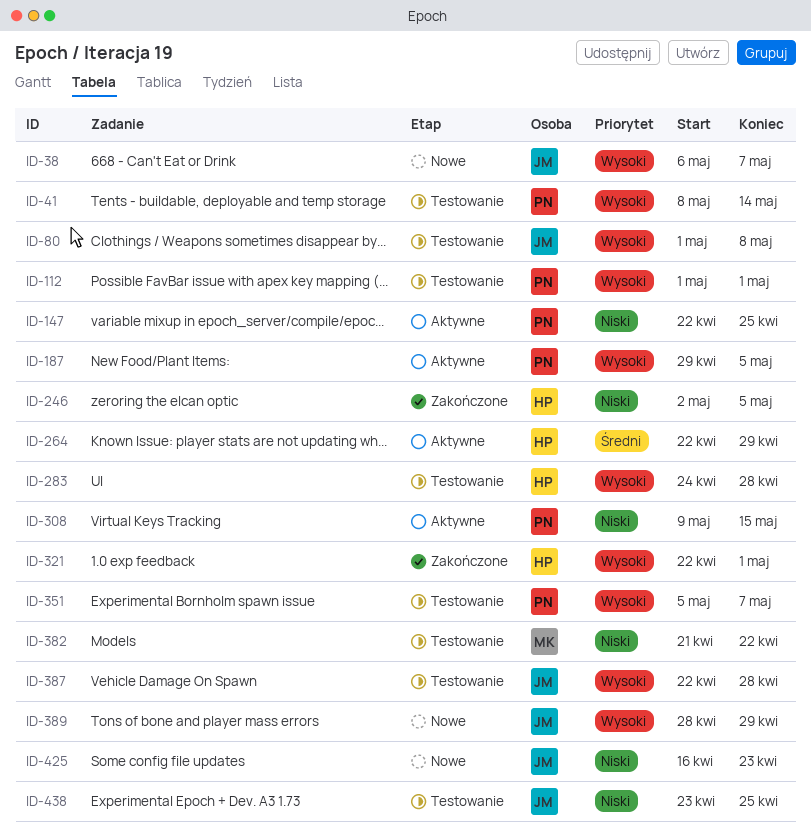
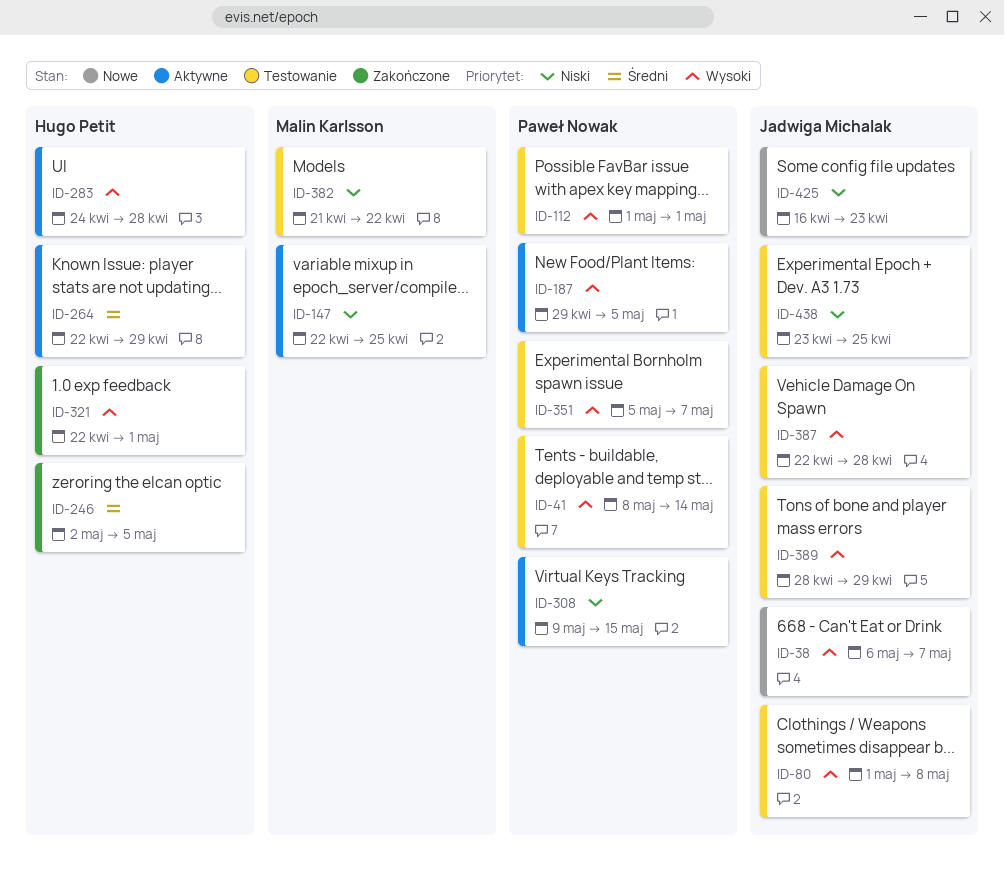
ID-147, owner: Paweł Nowak -> Malin Karlsson
ID-246, priority: Niski -> Średni
ID-283, status: Testowanie -> Aktywne
ID-389, status: Nowe -> Testowanie

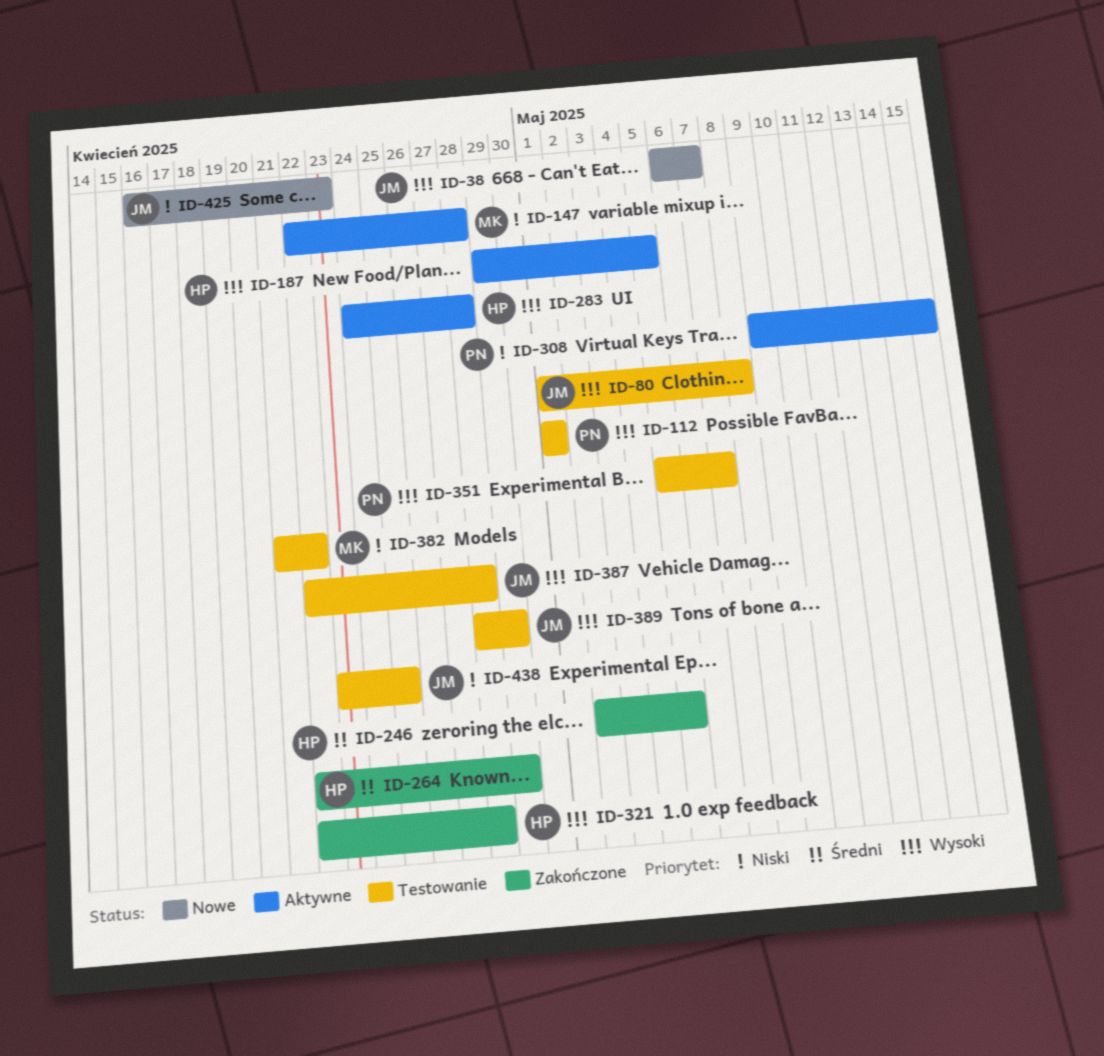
ID-41: present -> none
ID-147, due: Apr 25 -> Apr 28
ID-187, owner: Paweł Nowak -> Hugo Petit
ID-264, status: Aktywne -> Zakończone
ID-321, due: May 1 -> Apr 28

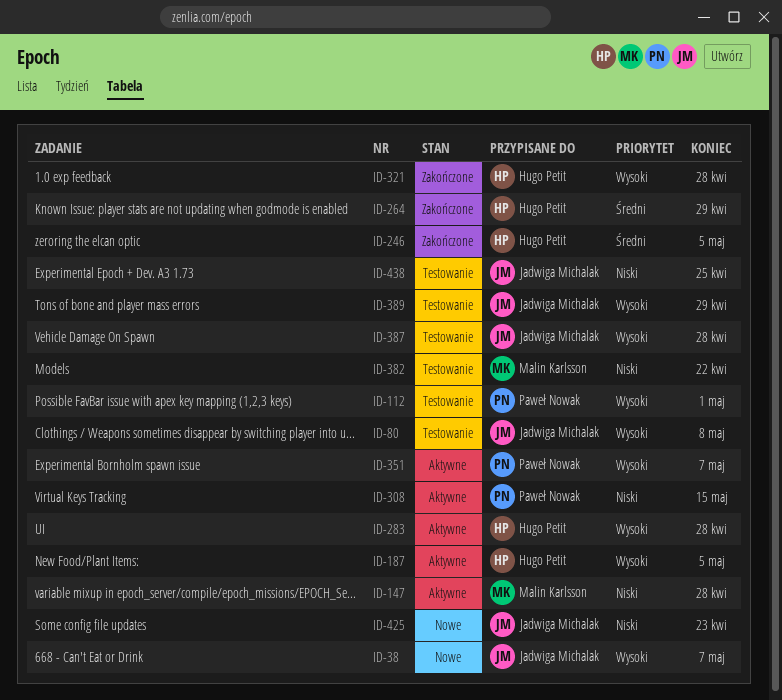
ID-351, status: Testowanie -> Aktywne

